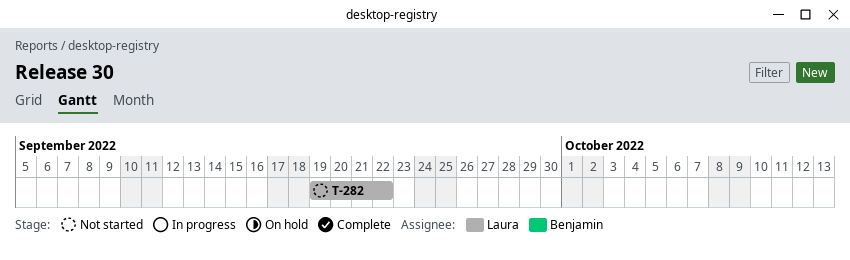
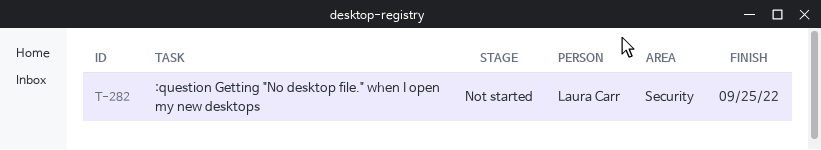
T-282, due: Sep 22 -> Sep 25

